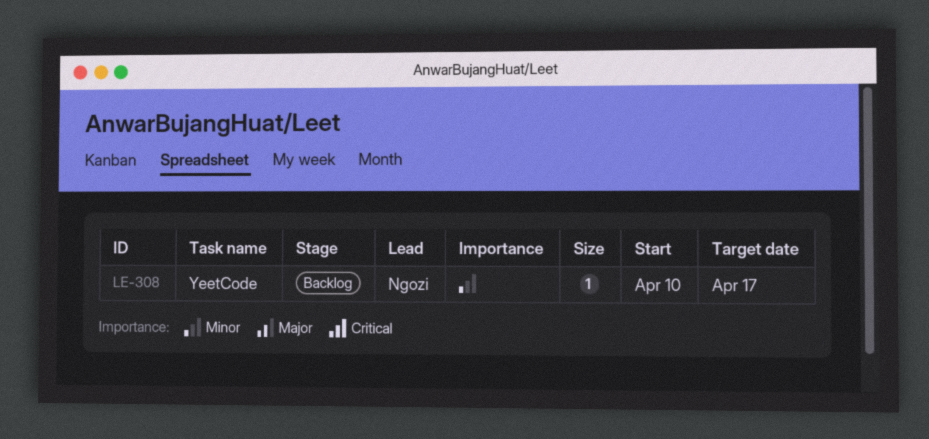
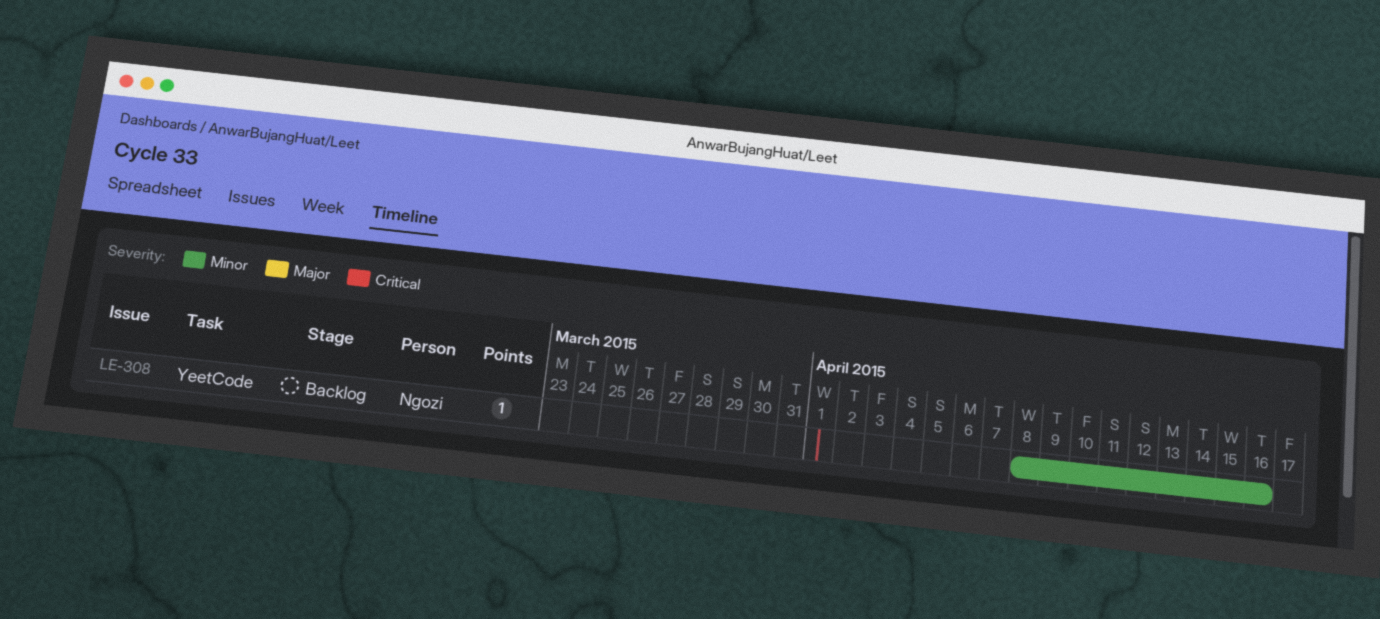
LE-308, start: Apr 10 -> Apr 8
LE-308, due: Apr 17 -> Apr 16

